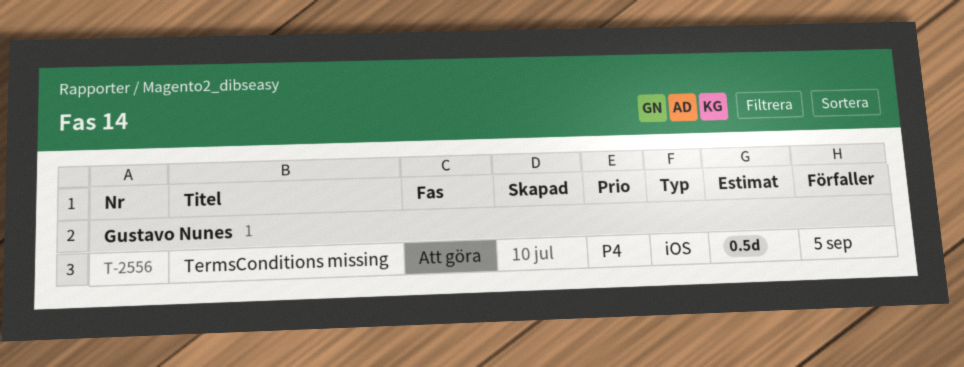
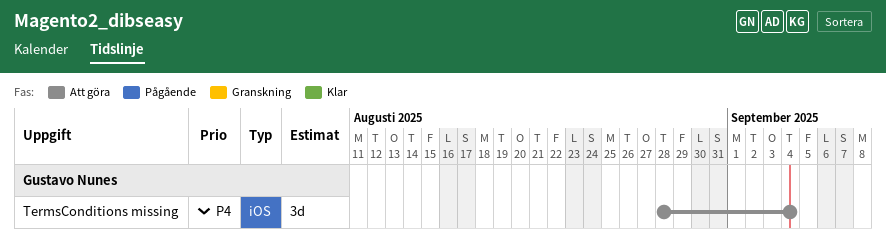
TermsConditions missing, estimate: 0.5d -> 3d
TermsConditions missing, due: Sep 5 -> Sep 4

